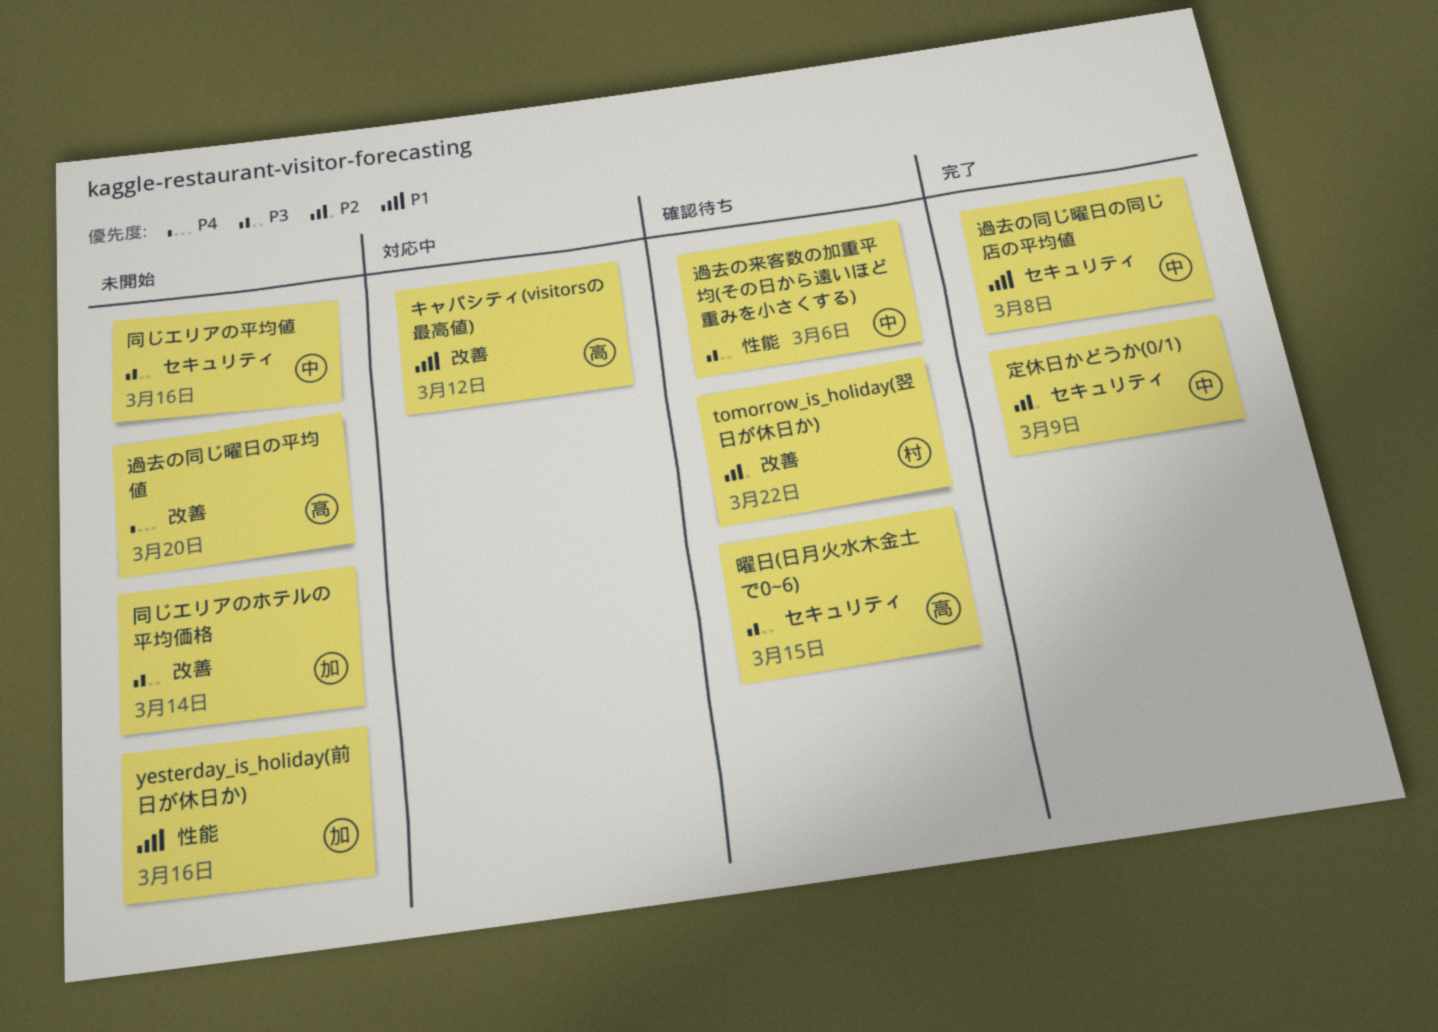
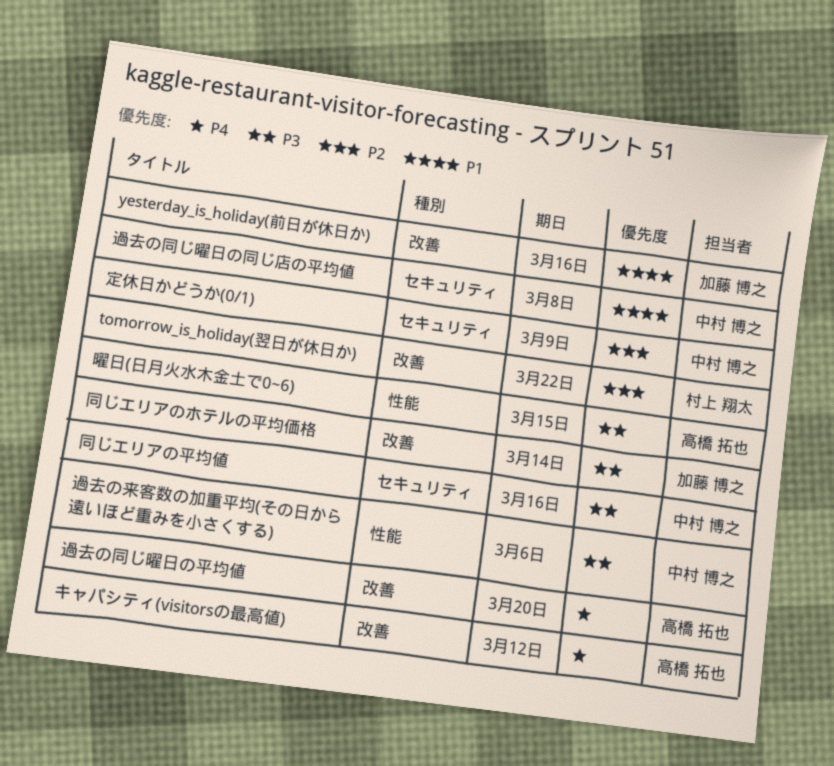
yesterday_is_holiday(前日が休日か), label: 性能 -> 改善
キャパシティ(visitorsの最高値), priority: P1 -> P4
曜日(日月火水木金土で0~6), label: セキュリティ -> 性能

